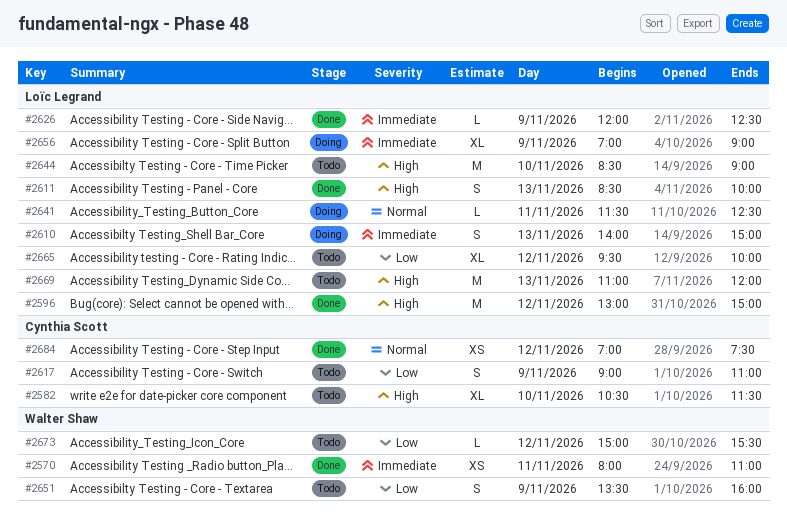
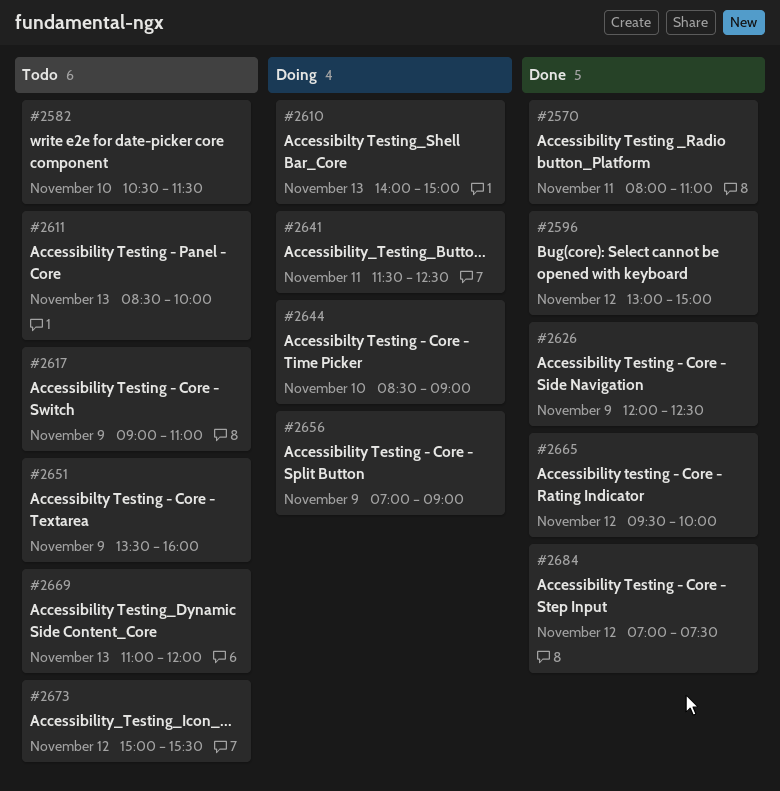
#2611, status: Done -> Todo
#2644, status: Todo -> Doing
#2665, status: Todo -> Done

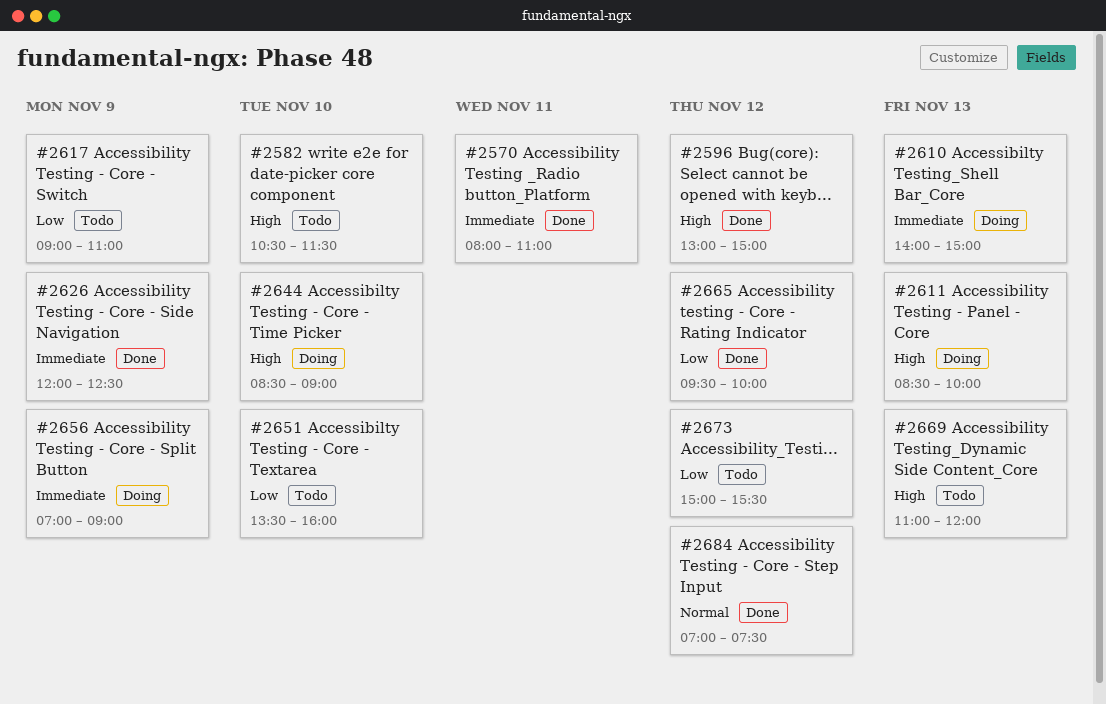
#2611, status: Todo -> Doing
#2641: present -> none
#2651, day: Nov 9 -> Nov 10

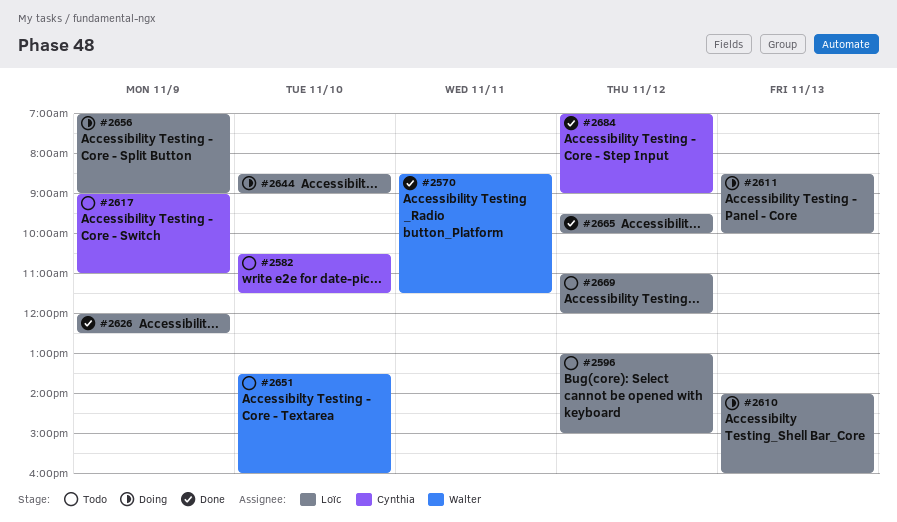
#2570, begins: 08:00 -> 08:30
#2570, ends: 11:00 -> 11:30
#2596, status: Done -> Todo
#2610, ends: 15:00 -> 16:00
#2669, day: Nov 13 -> Nov 12
#2673: present -> none
#2684, ends: 07:30 -> 09:00

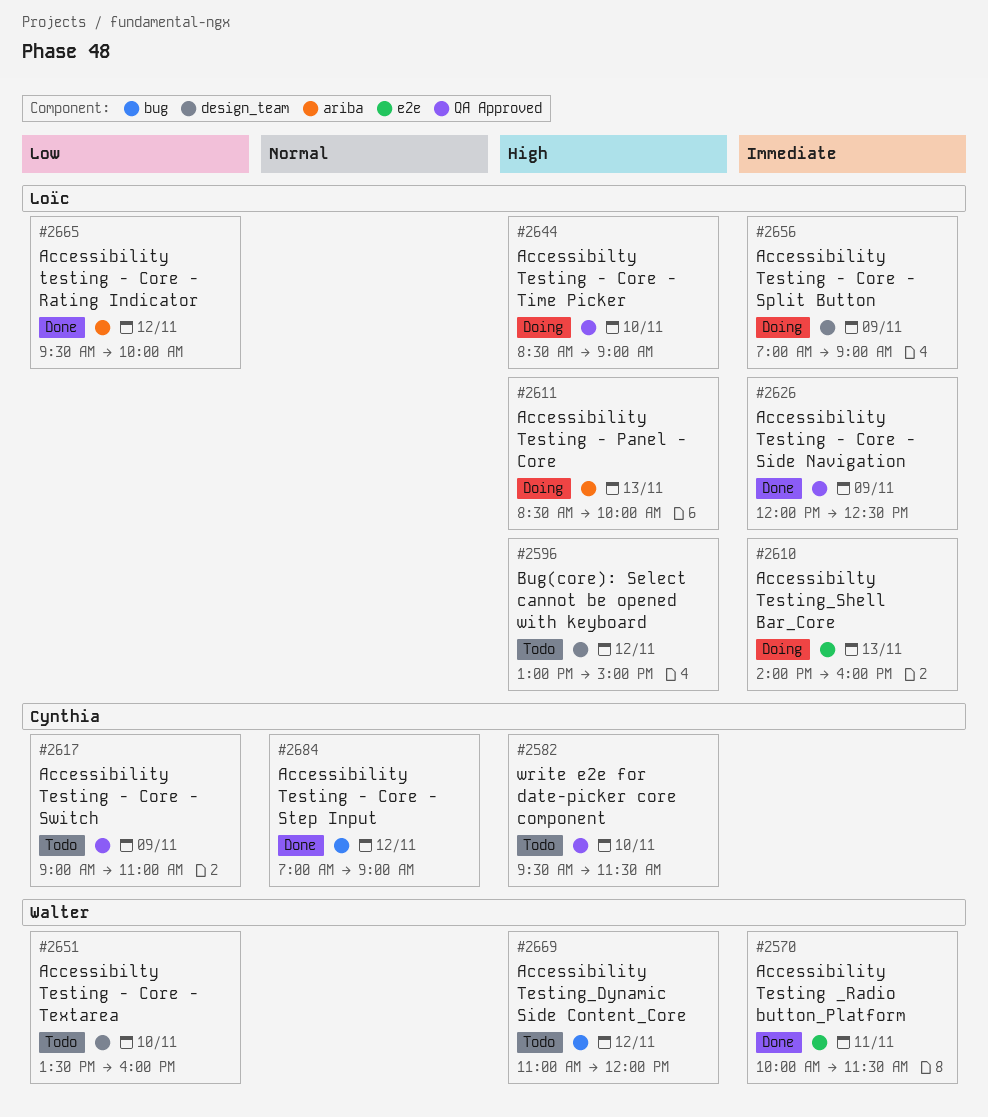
#2570, begins: 08:30 -> 10:00
#2582, begins: 10:30 -> 09:30
#2669, owner: Loïc -> Walter

